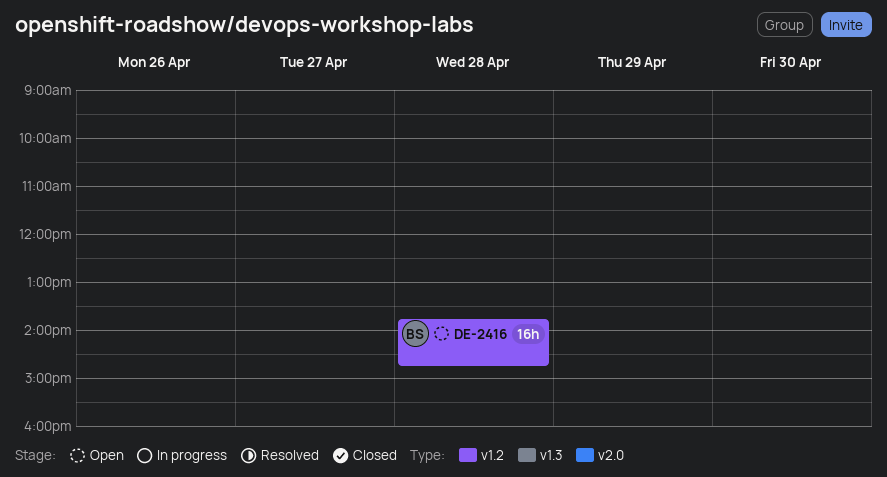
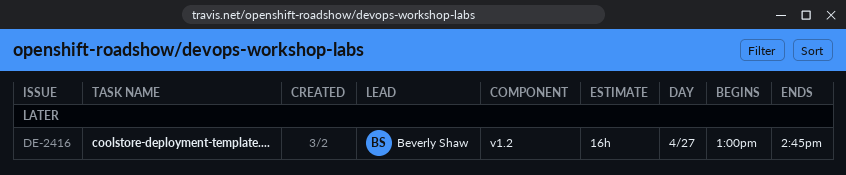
DE-2416, day: Apr 28 -> Apr 27
DE-2416, begins: 13:45 -> 13:00

